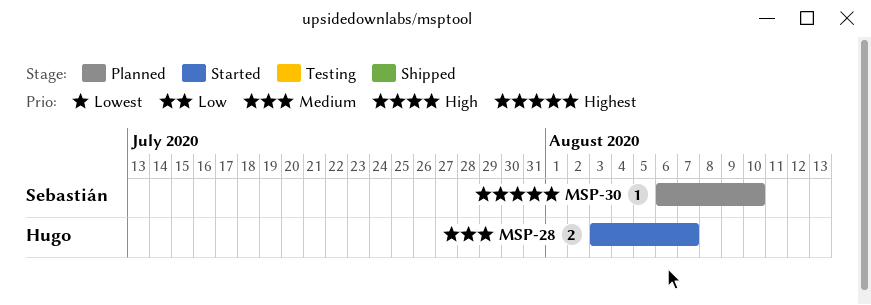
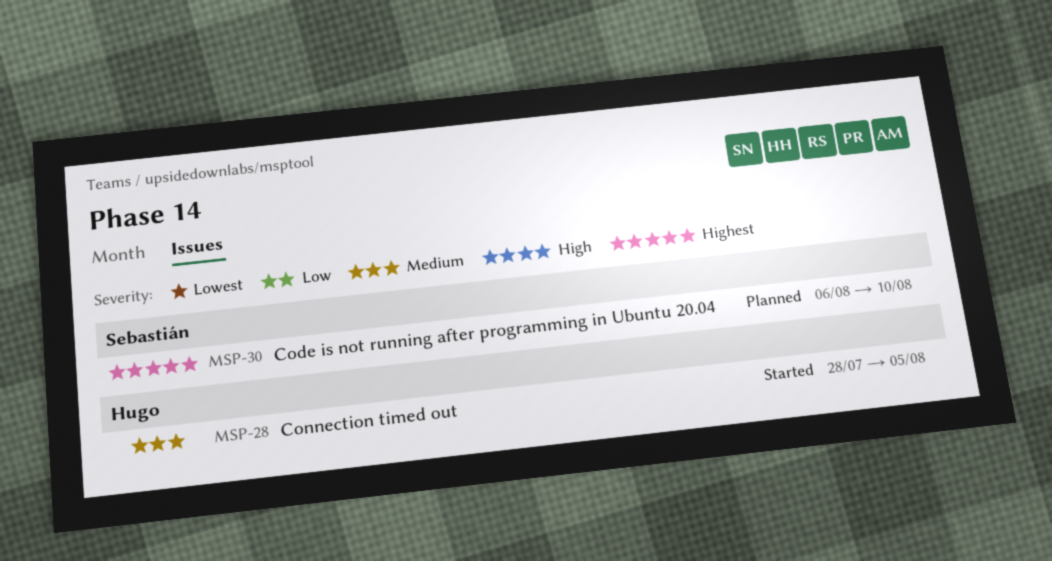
MSP-28, start: Aug 3 -> Jul 28
MSP-28, due: Aug 7 -> Aug 5

